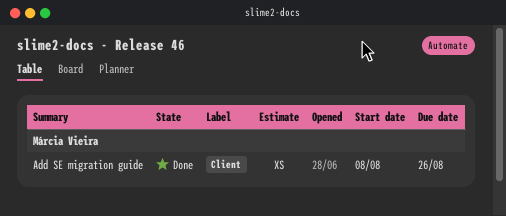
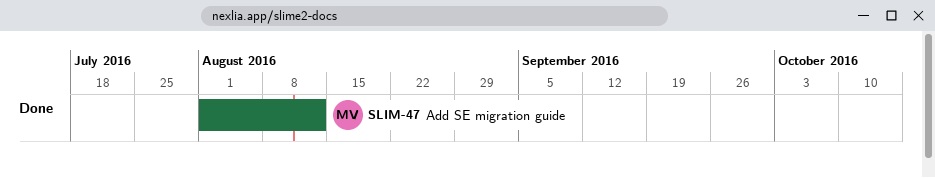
Add SE migration guide, start: Aug 8 -> Aug 1
Add SE migration guide, due: Aug 26 -> Aug 12

